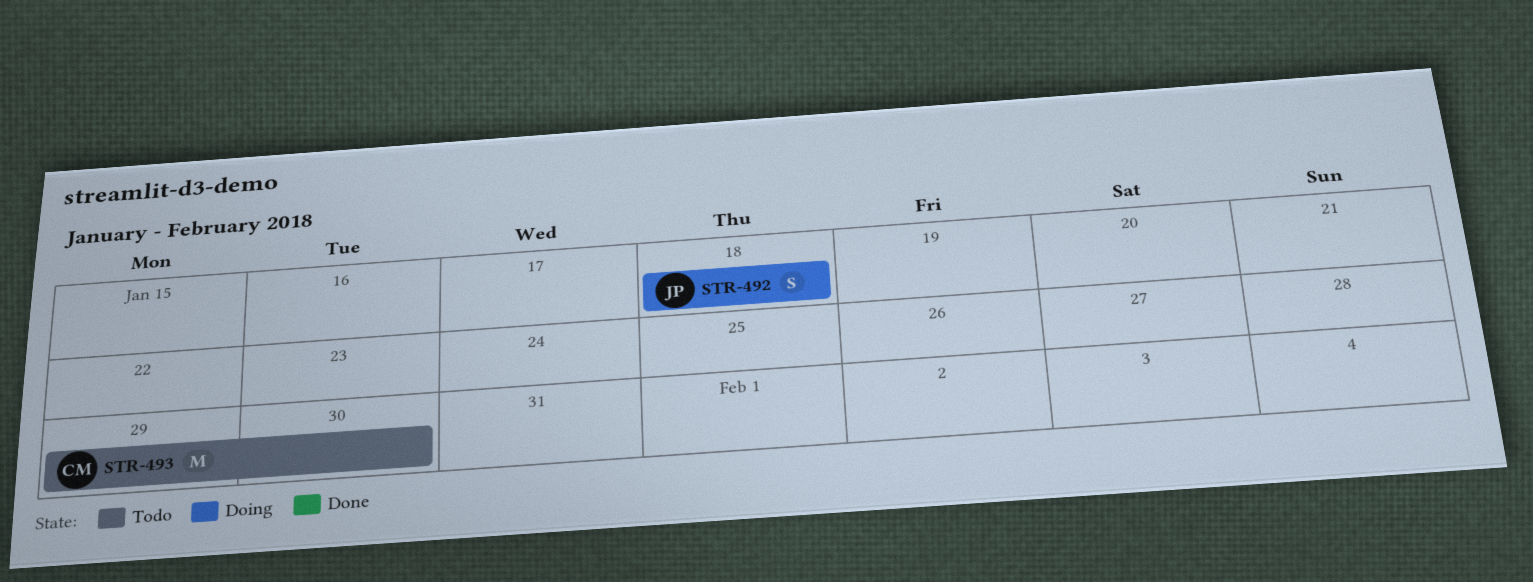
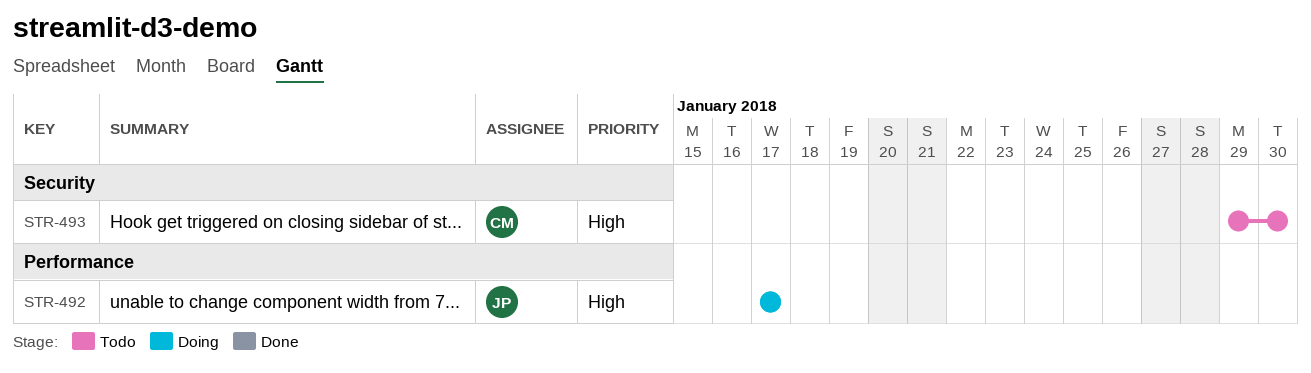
STR-492, start: Jan 18 -> Jan 17
STR-492, due: Jan 18 -> Jan 17

